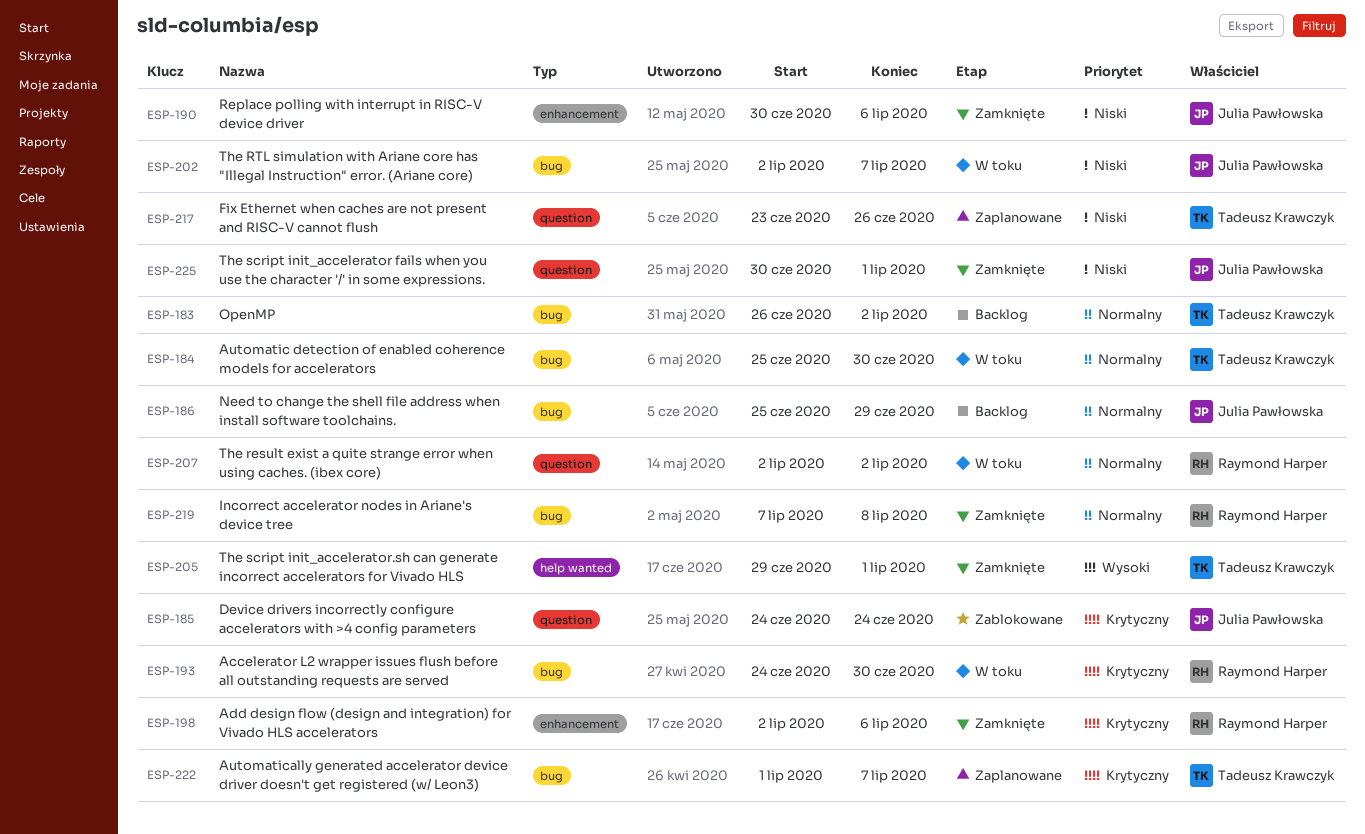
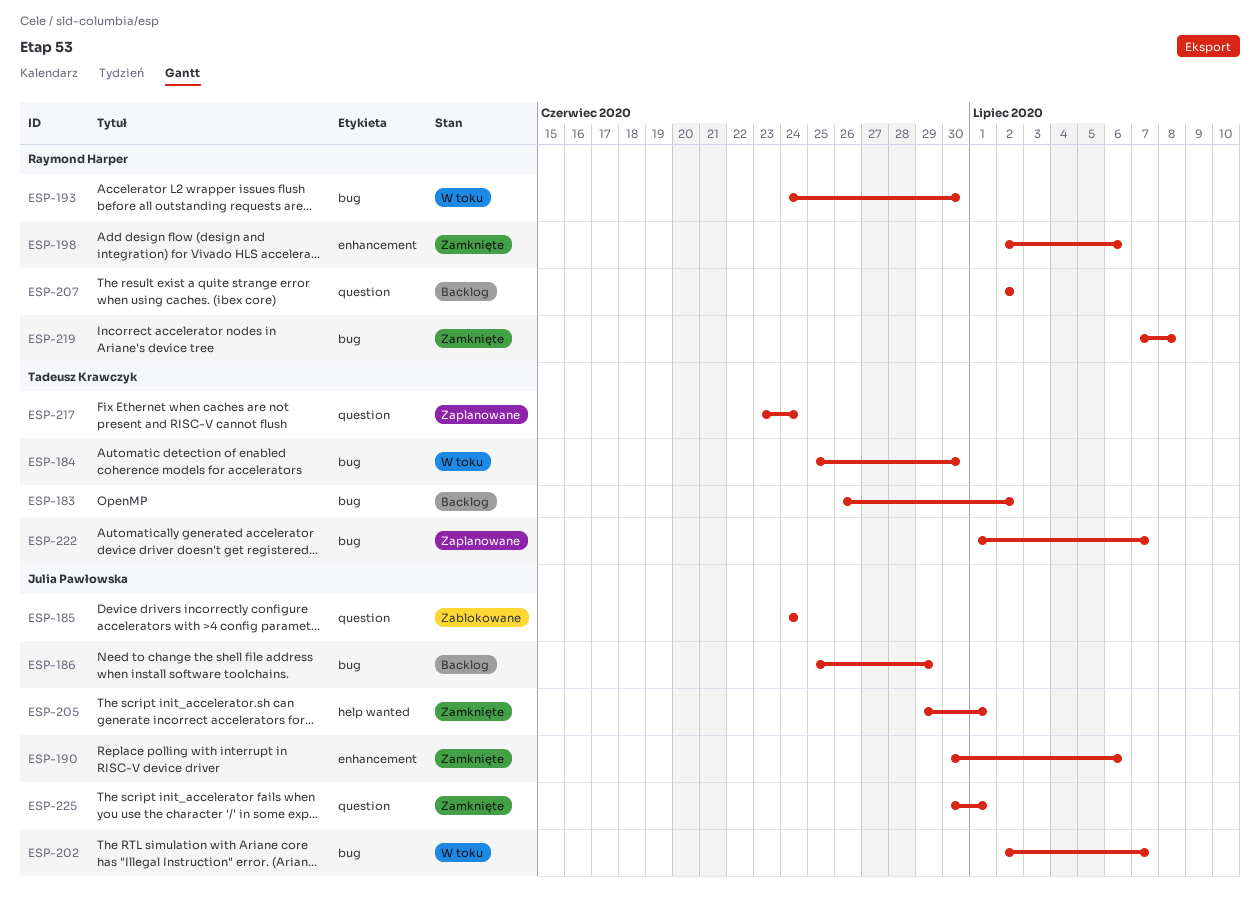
ESP-205, owner: Tadeusz Krawczyk -> Julia Pawłowska
ESP-207, status: W toku -> Backlog
ESP-217, due: Jun 26 -> Jun 24

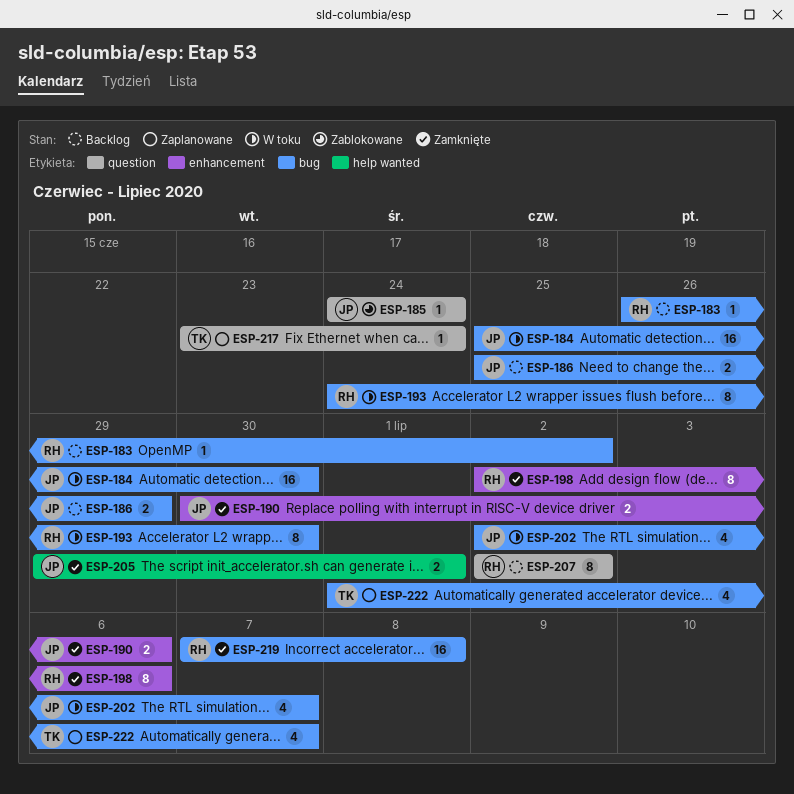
ESP-183, owner: Tadeusz Krawczyk -> Raymond Harper
ESP-184, owner: Tadeusz Krawczyk -> Julia Pawłowska
ESP-225: present -> none

